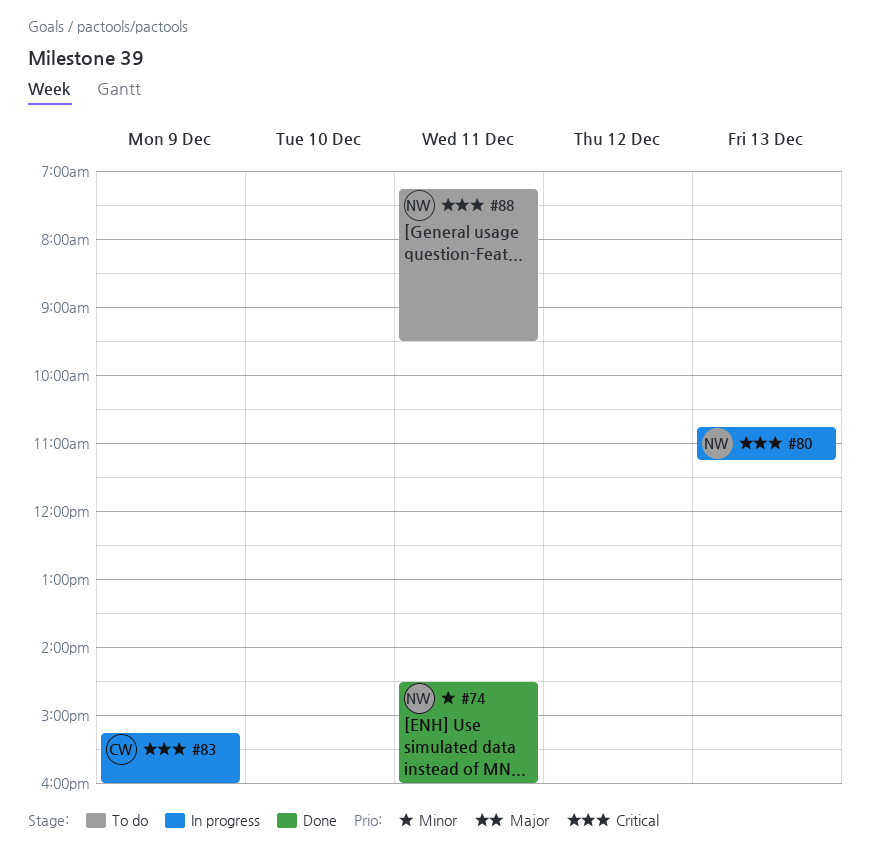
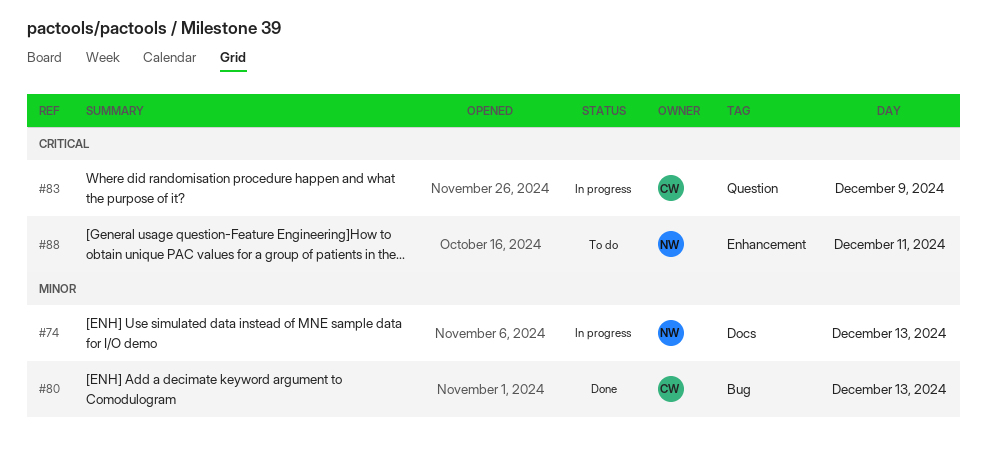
#74, status: Done -> In progress
#74, day: Dec 11 -> Dec 13
#80, status: In progress -> Done
#80, owner: NW -> CW
#80, priority: Critical -> Minor

